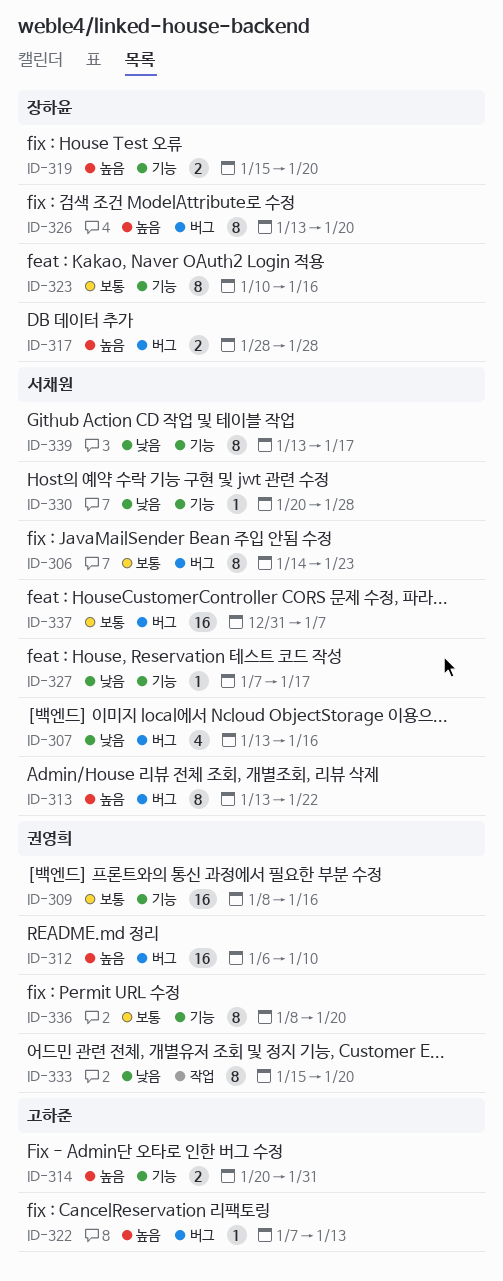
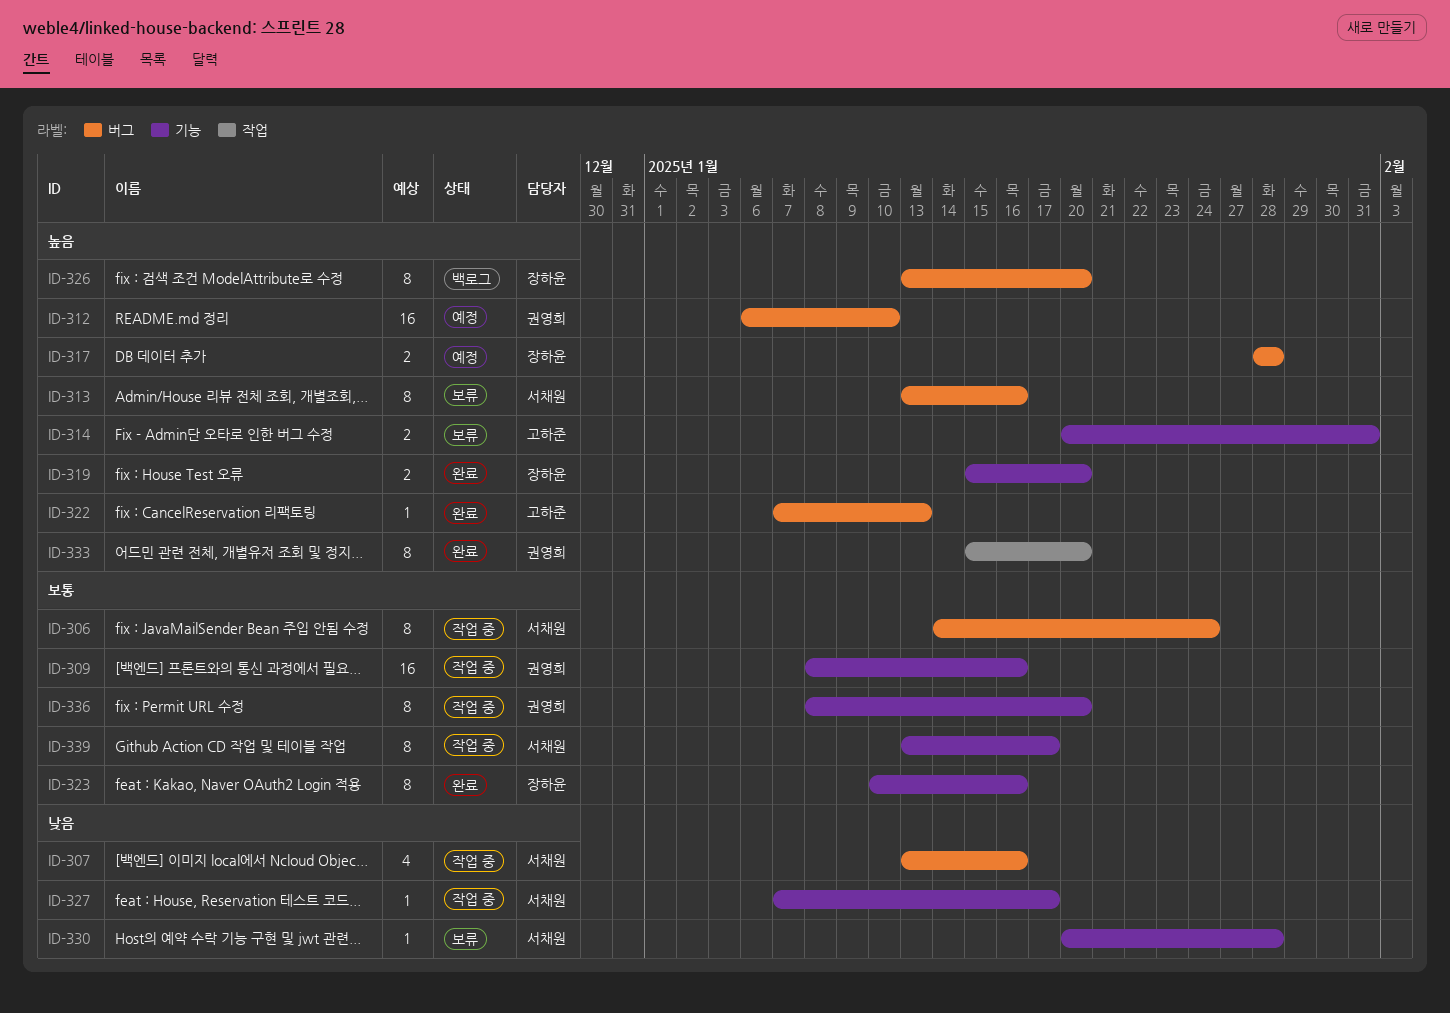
ID-306, due: Jan 23 -> Jan 24
ID-313, due: Jan 22 -> Jan 16
ID-333, priority: 낮음 -> 높음
ID-337: present -> none
ID-339, priority: 낮음 -> 보통

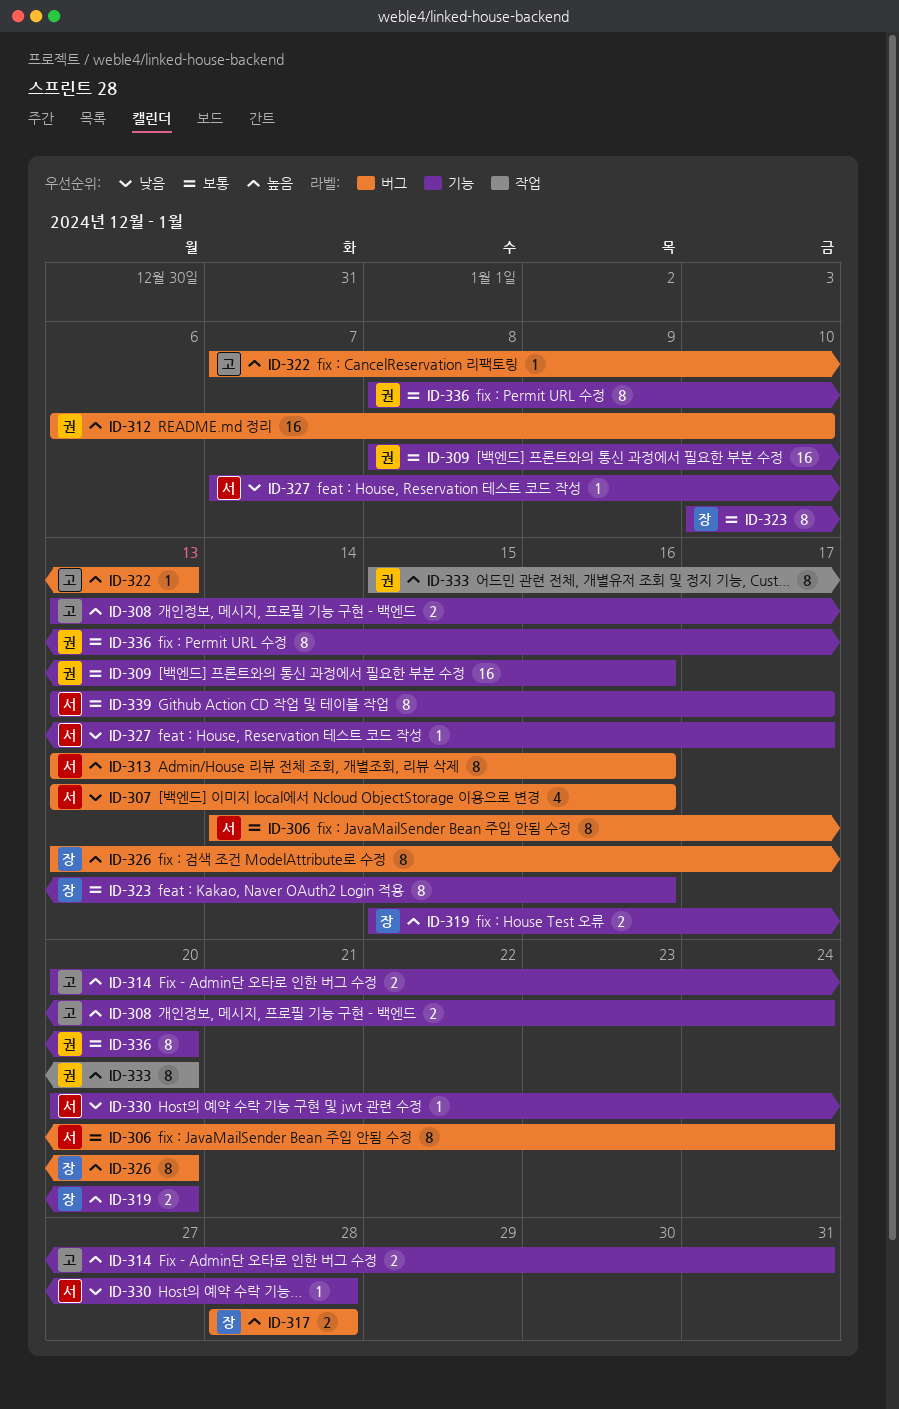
ID-308: none -> present

